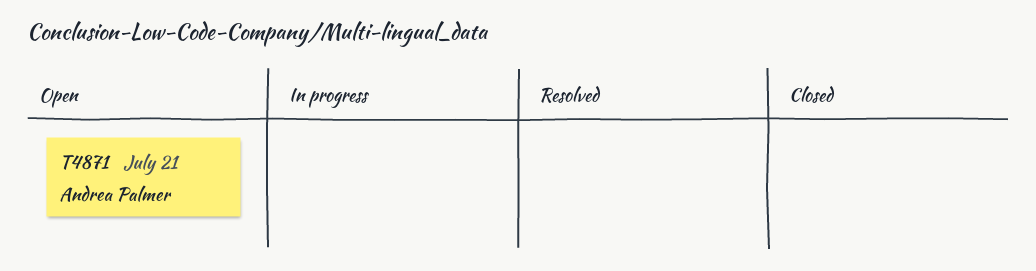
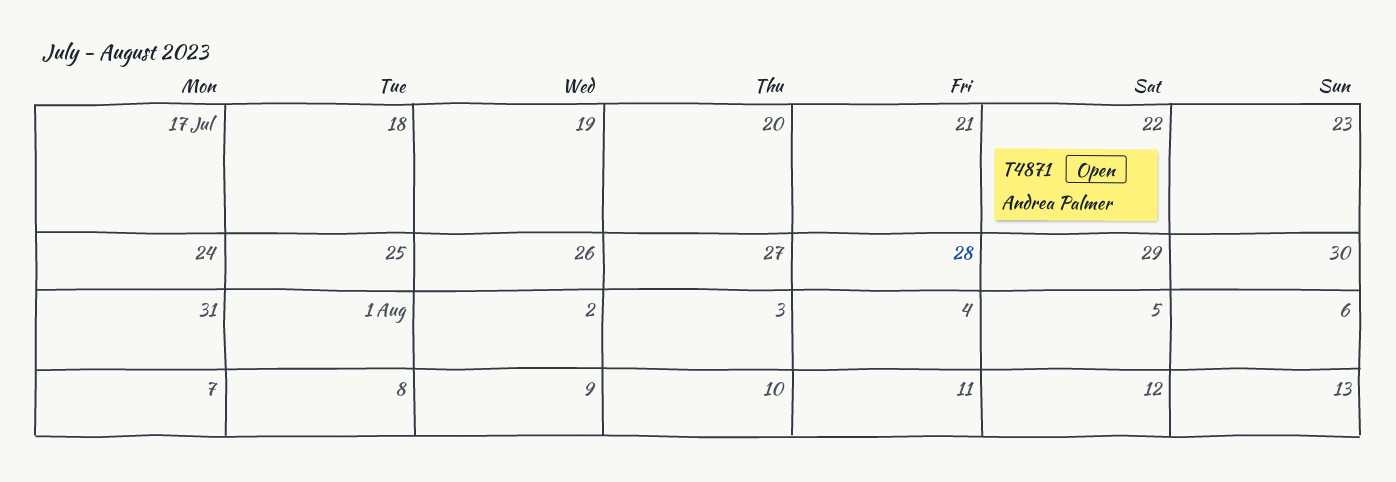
T4871, due: Jul 21 -> Jul 22

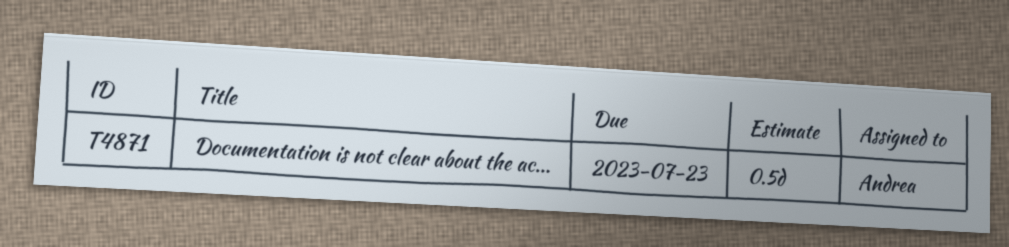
T4871, due: Jul 22 -> Jul 23

